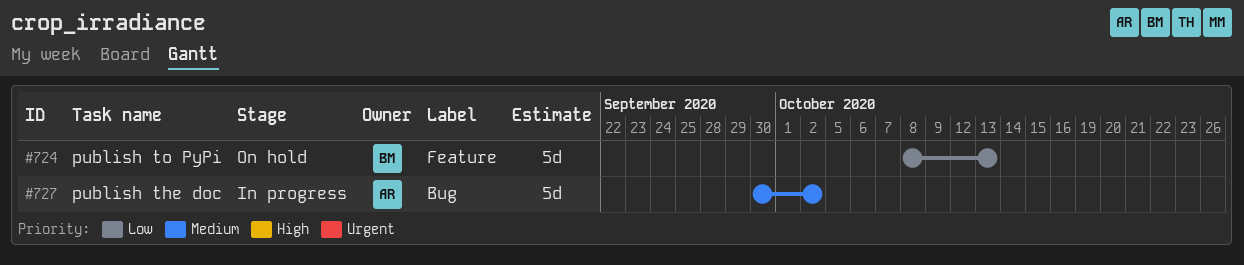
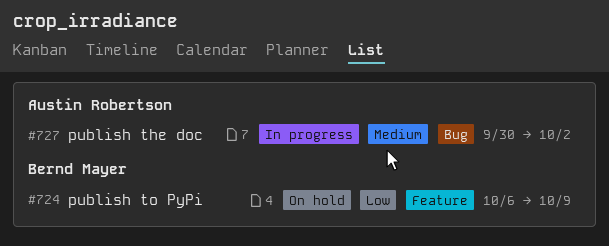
#724, start: Oct 8 -> Oct 6
#724, due: Oct 13 -> Oct 9

